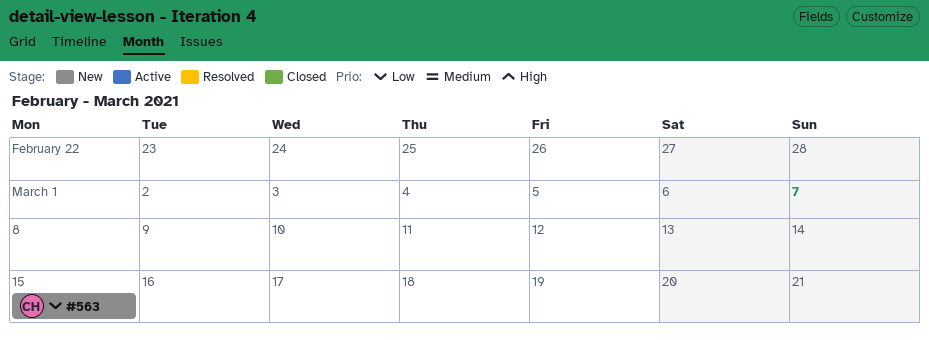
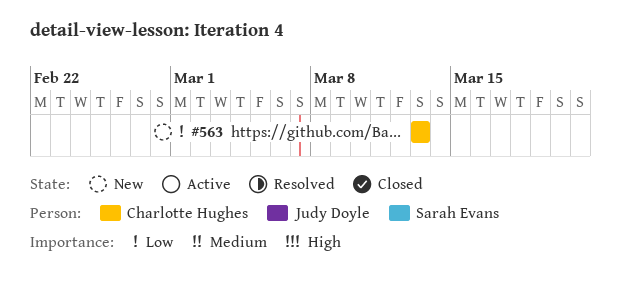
#563, start: Mar 15 -> Mar 13
#563, due: Mar 15 -> Mar 13

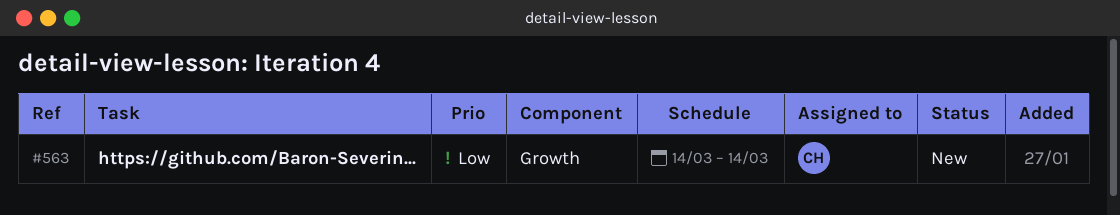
#563, start: Mar 13 -> Mar 14
#563, due: Mar 13 -> Mar 14

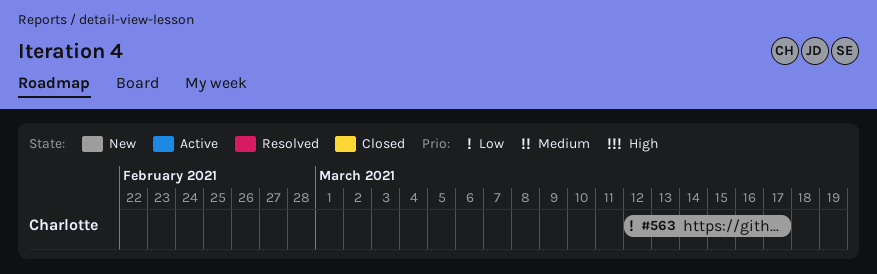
#563, start: Mar 14 -> Mar 12
#563, due: Mar 14 -> Mar 17

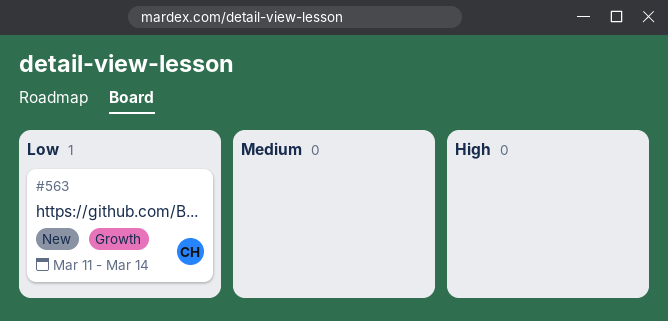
#563, start: Mar 12 -> Mar 11
#563, due: Mar 17 -> Mar 14

